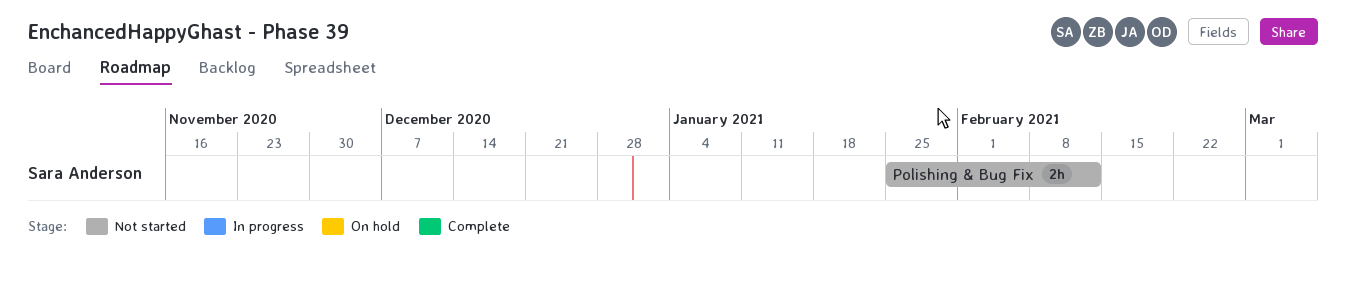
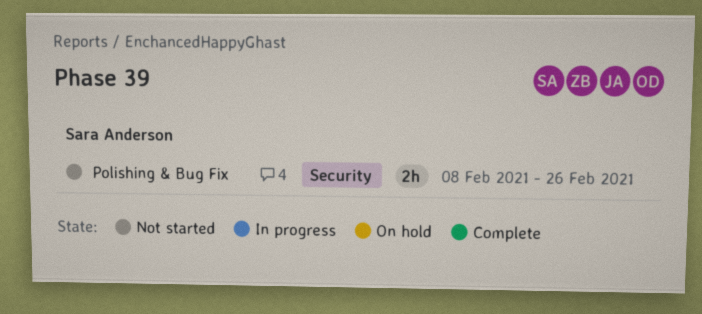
Polishing & Bug Fix, start: Jan 25 -> Feb 8
Polishing & Bug Fix, due: Feb 12 -> Feb 26

